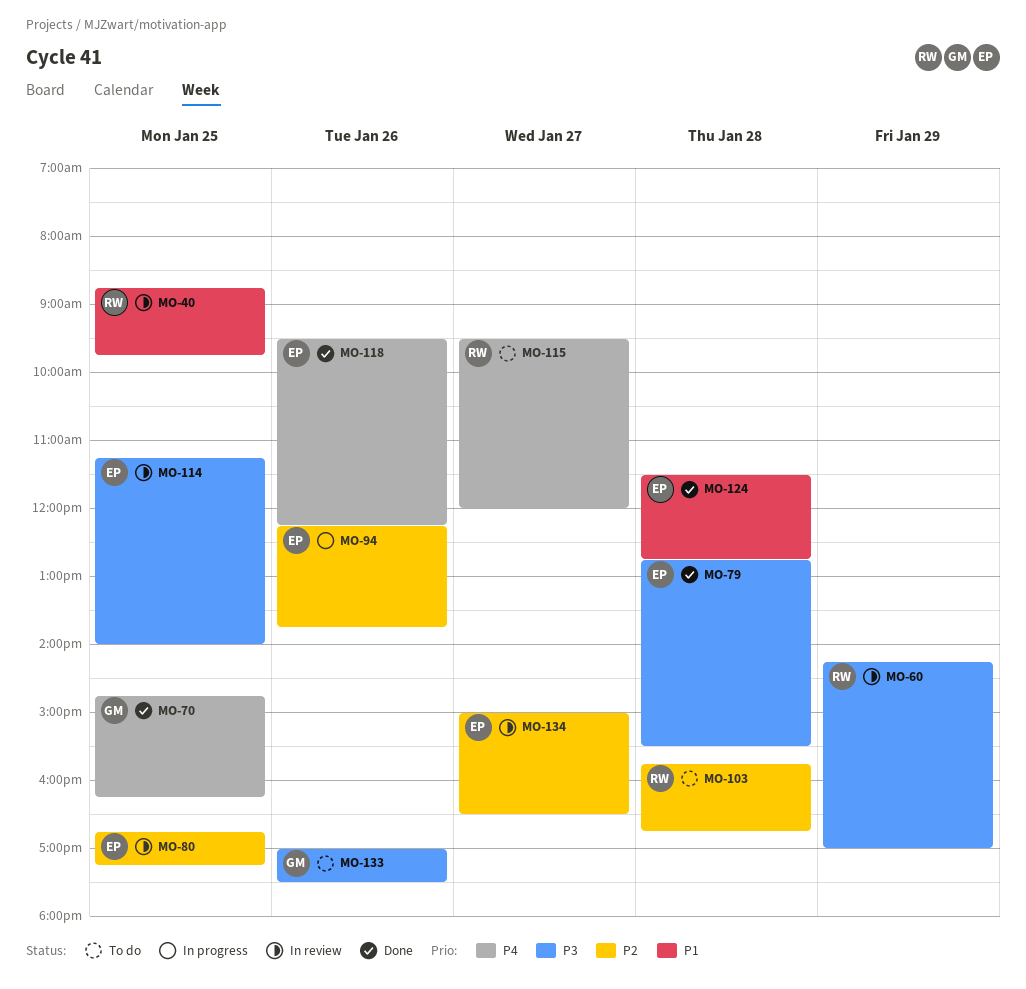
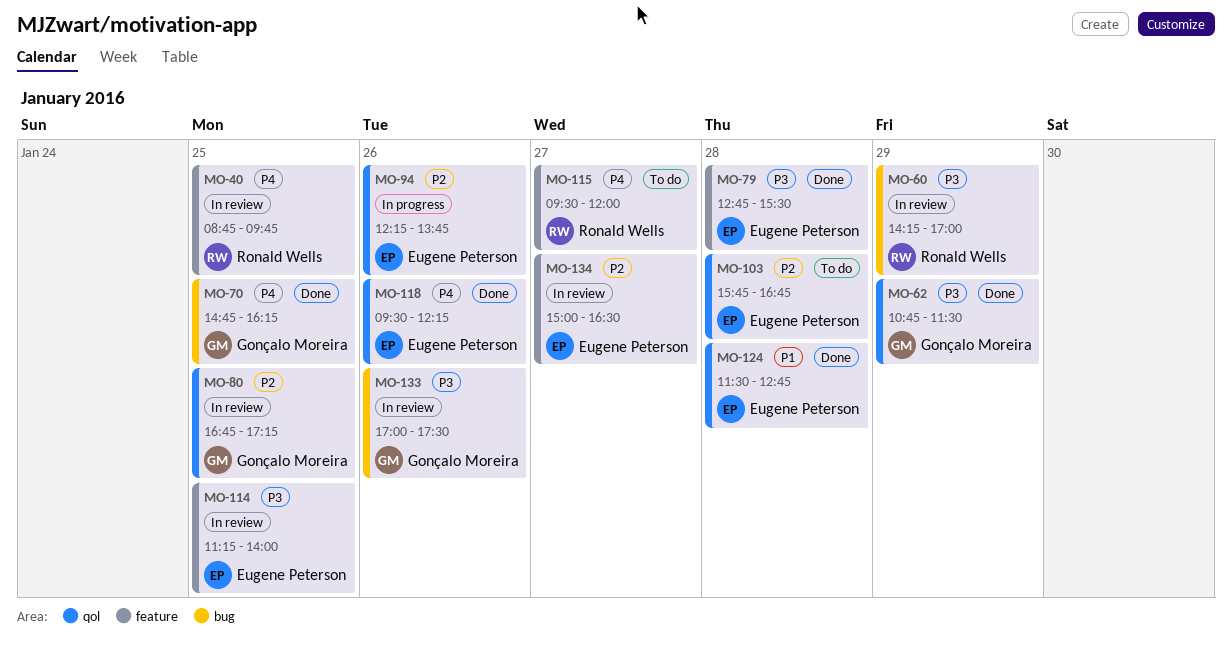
MO-40, priority: P1 -> P4
MO-62: none -> present
MO-80, owner: Eugene Peterson -> Gonçalo Moreira
MO-103, owner: Ronald Wells -> Eugene Peterson
MO-133, status: To do -> In review

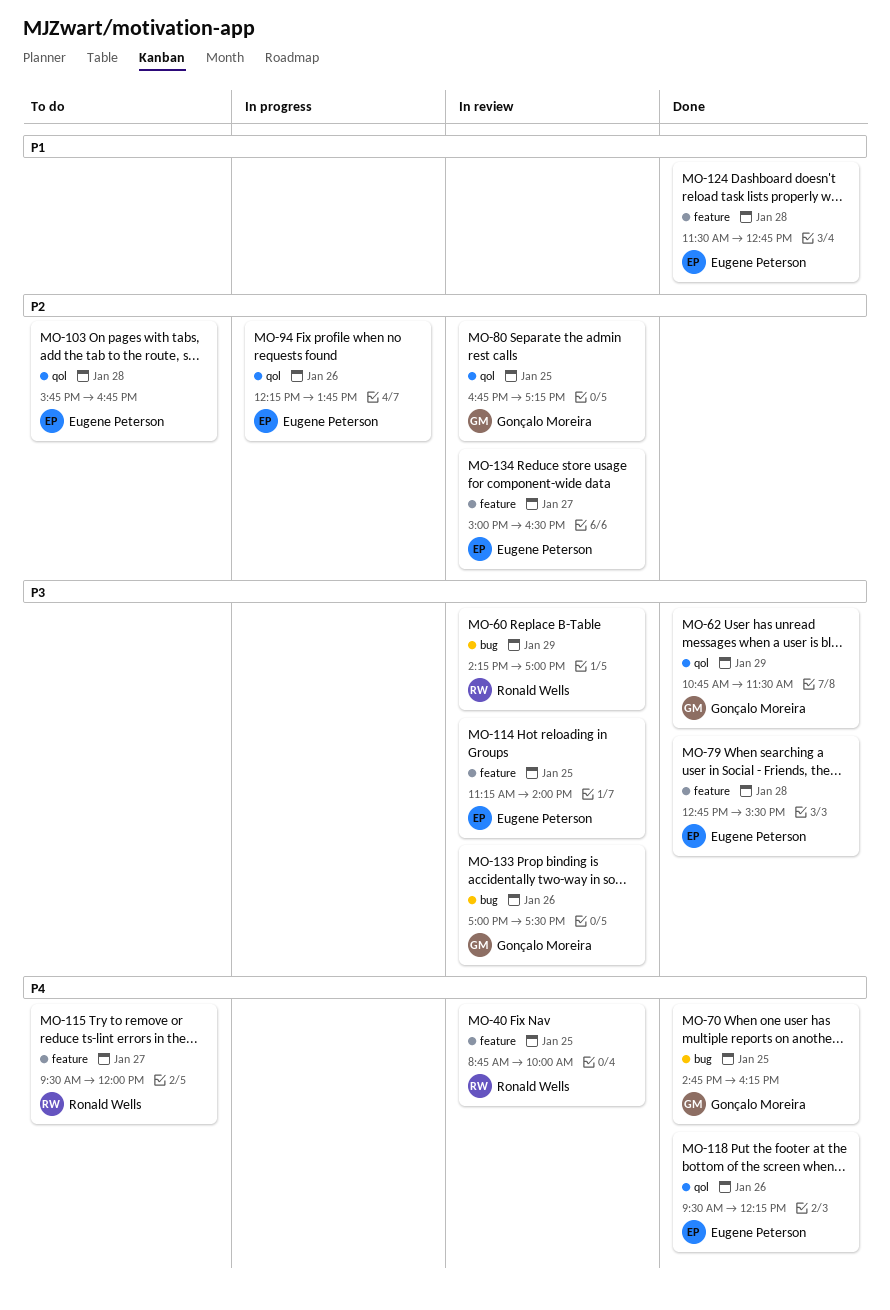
MO-40, ends: 09:45 -> 10:00
MO-124, label: qol -> feature

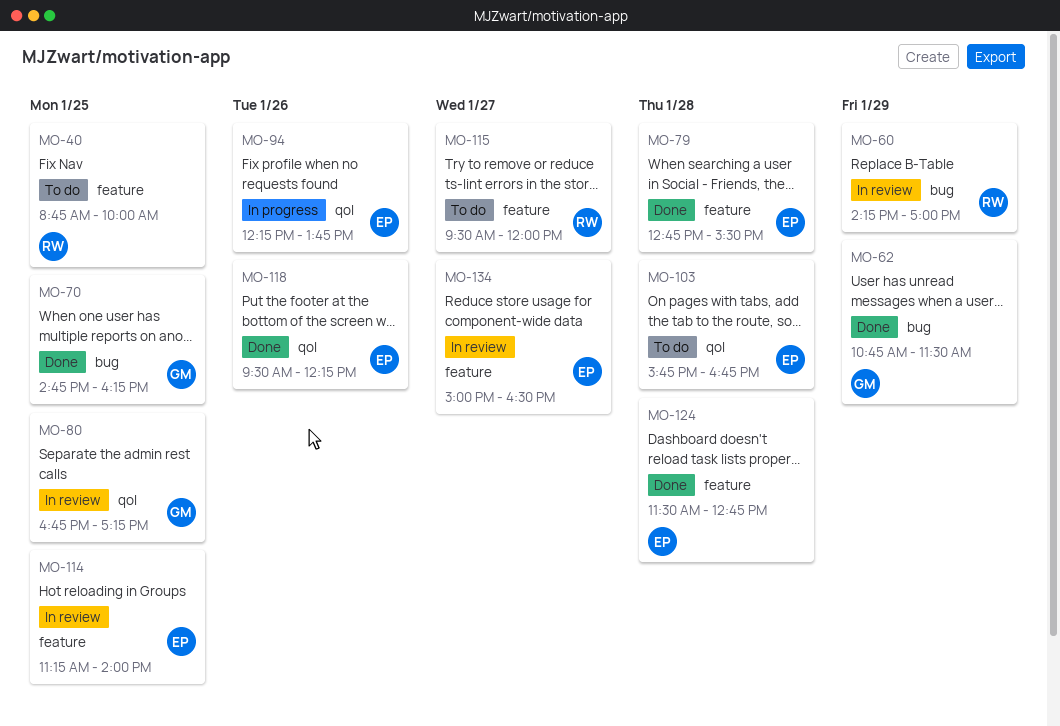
MO-40, status: In review -> To do
MO-62, label: qol -> bug
MO-133: present -> none

